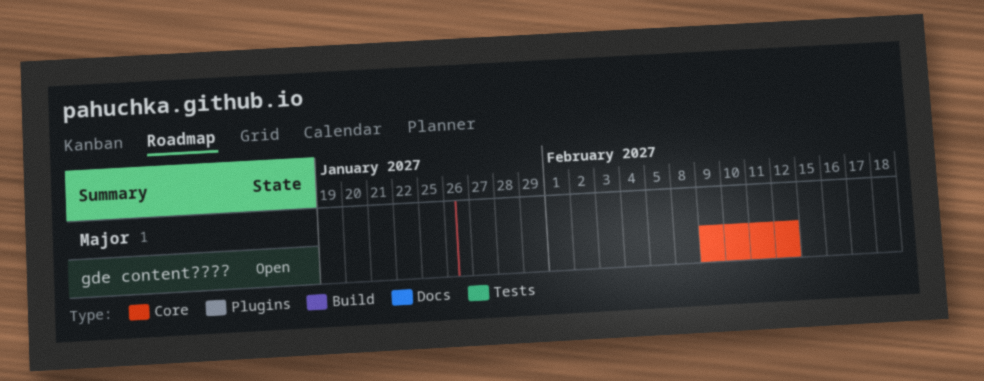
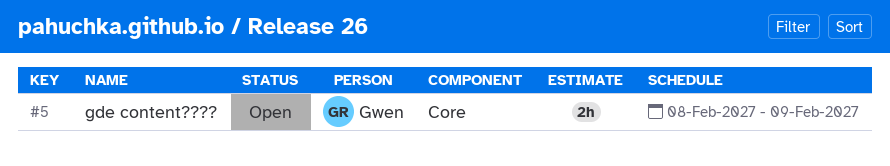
gde content????, start: Feb 9 -> Feb 8
gde content????, due: Feb 12 -> Feb 9

